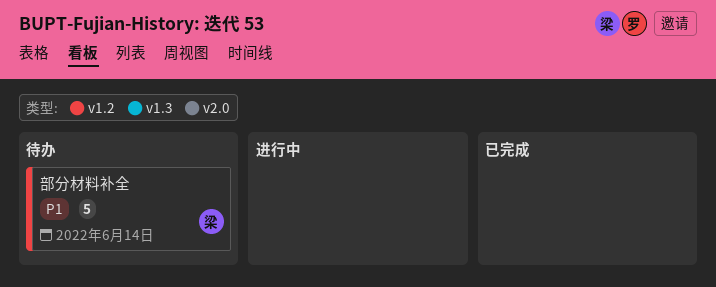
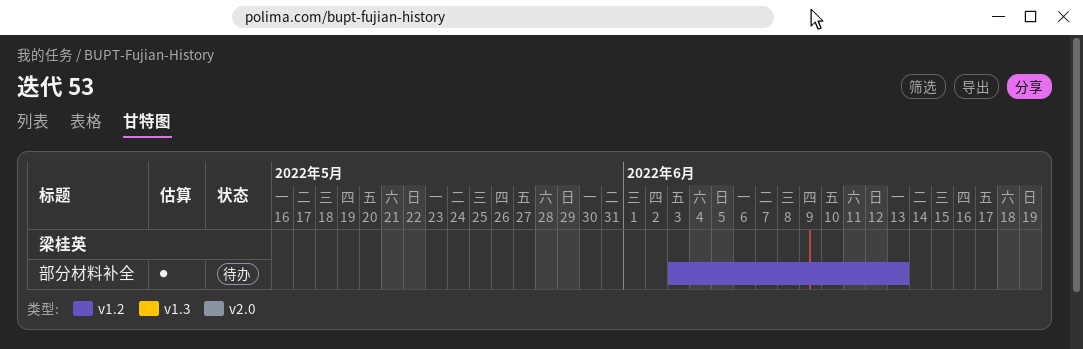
部分材料补全, estimate: 5 -> 1
部分材料补全, due: Jun 14 -> Jun 13

